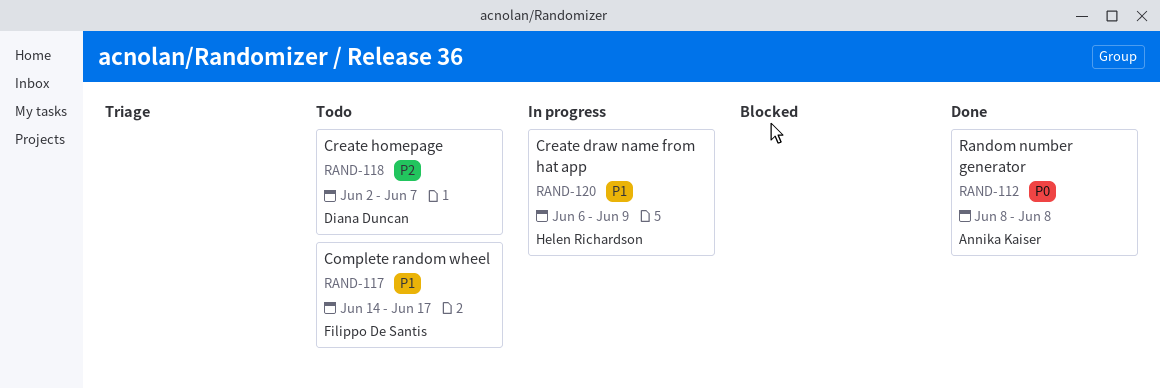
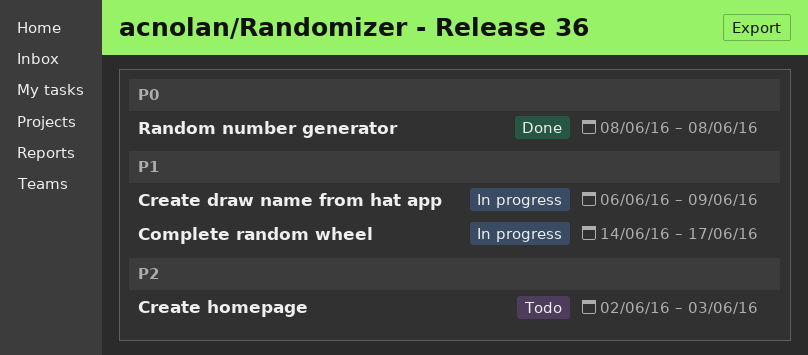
Complete random wheel, status: Todo -> In progress
Create homepage, due: Jun 7 -> Jun 3

